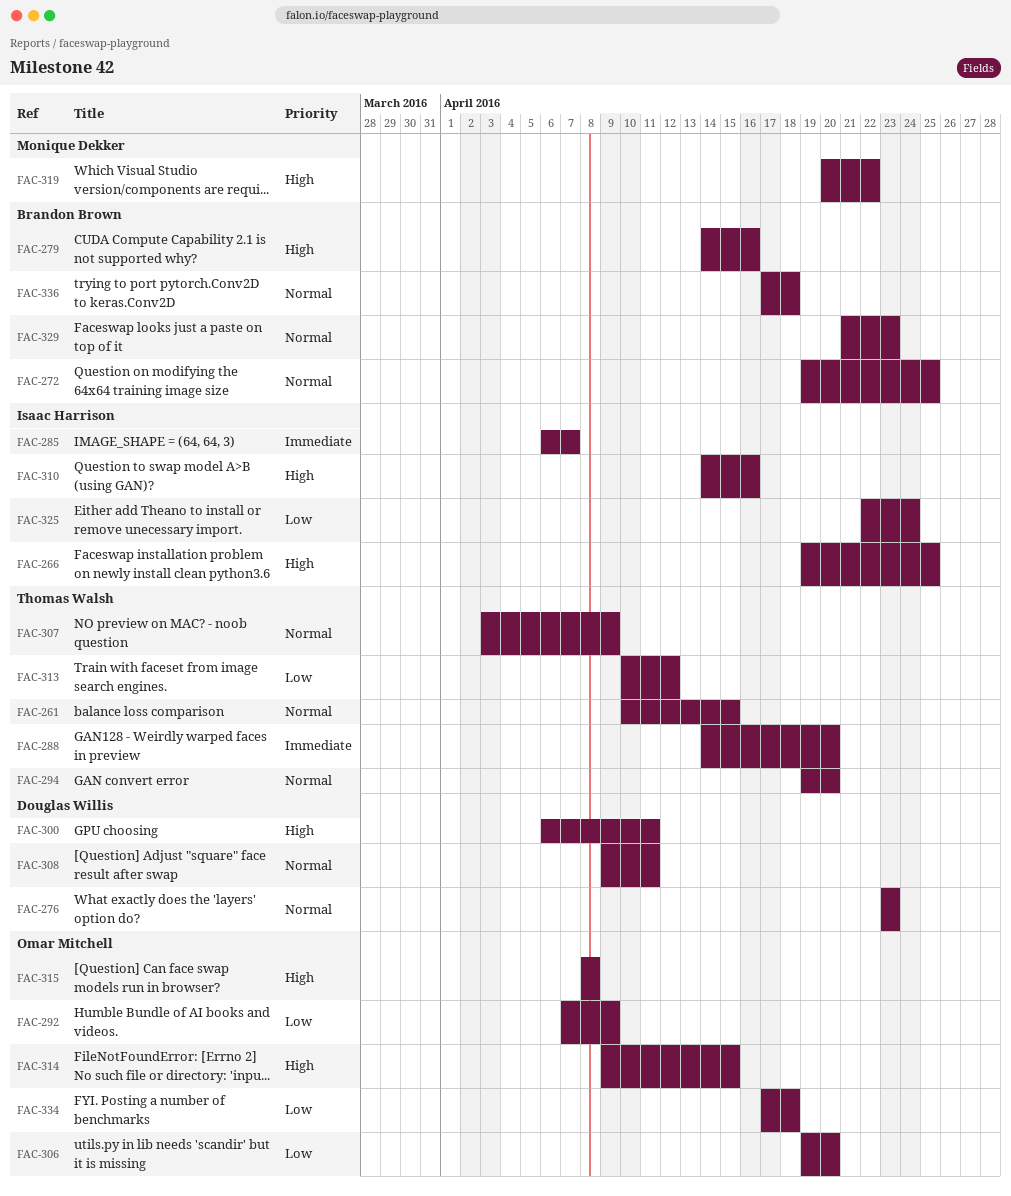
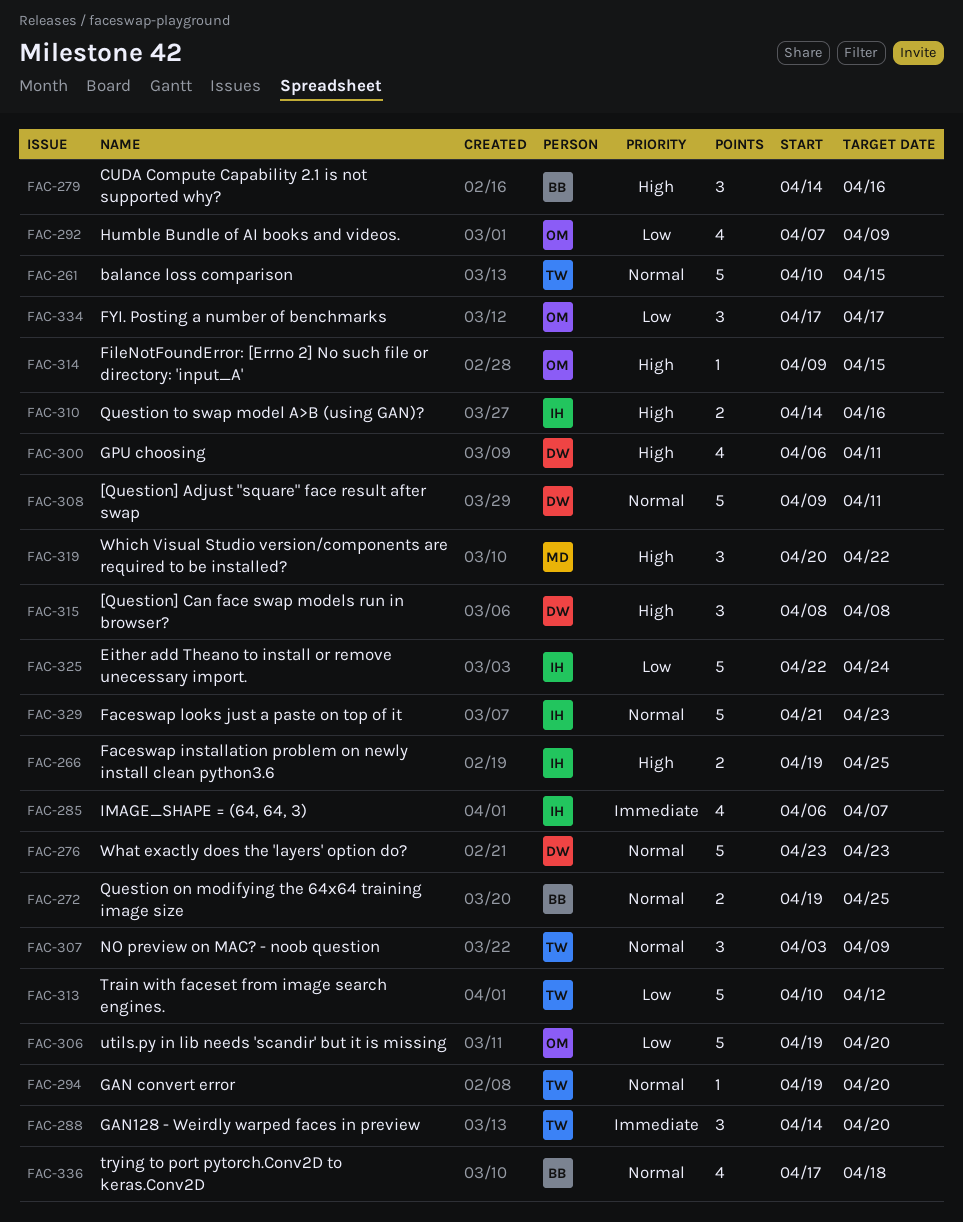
FAC-315, owner: Omar Mitchell -> Douglas Willis
FAC-329, owner: Brandon Brown -> Isaac Harrison
FAC-334, due: Apr 18 -> Apr 17

